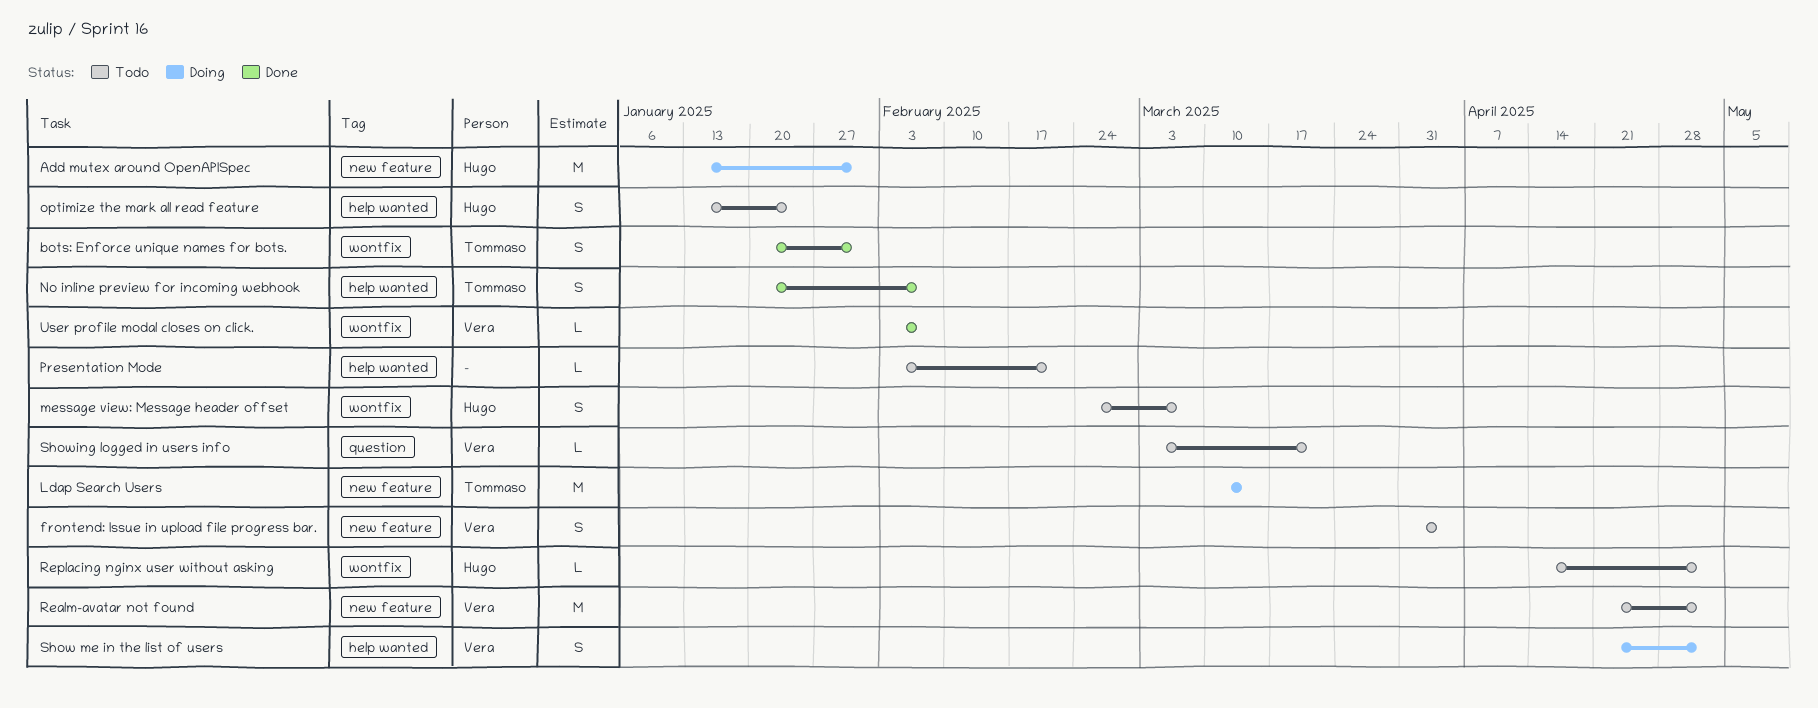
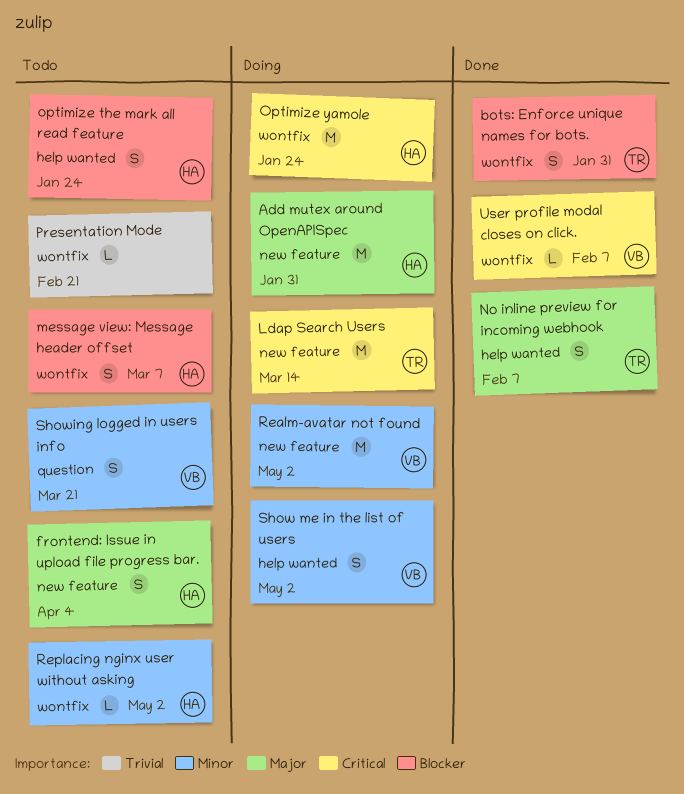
frontend: Issue in upload file progress bar., owner: Vera -> Hugo
Optimize yamole: none -> present
Presentation Mode, label: help wanted -> wontfix
Realm-avatar not found, status: Todo -> Doing
Showing logged in users info, estimate: L -> S

